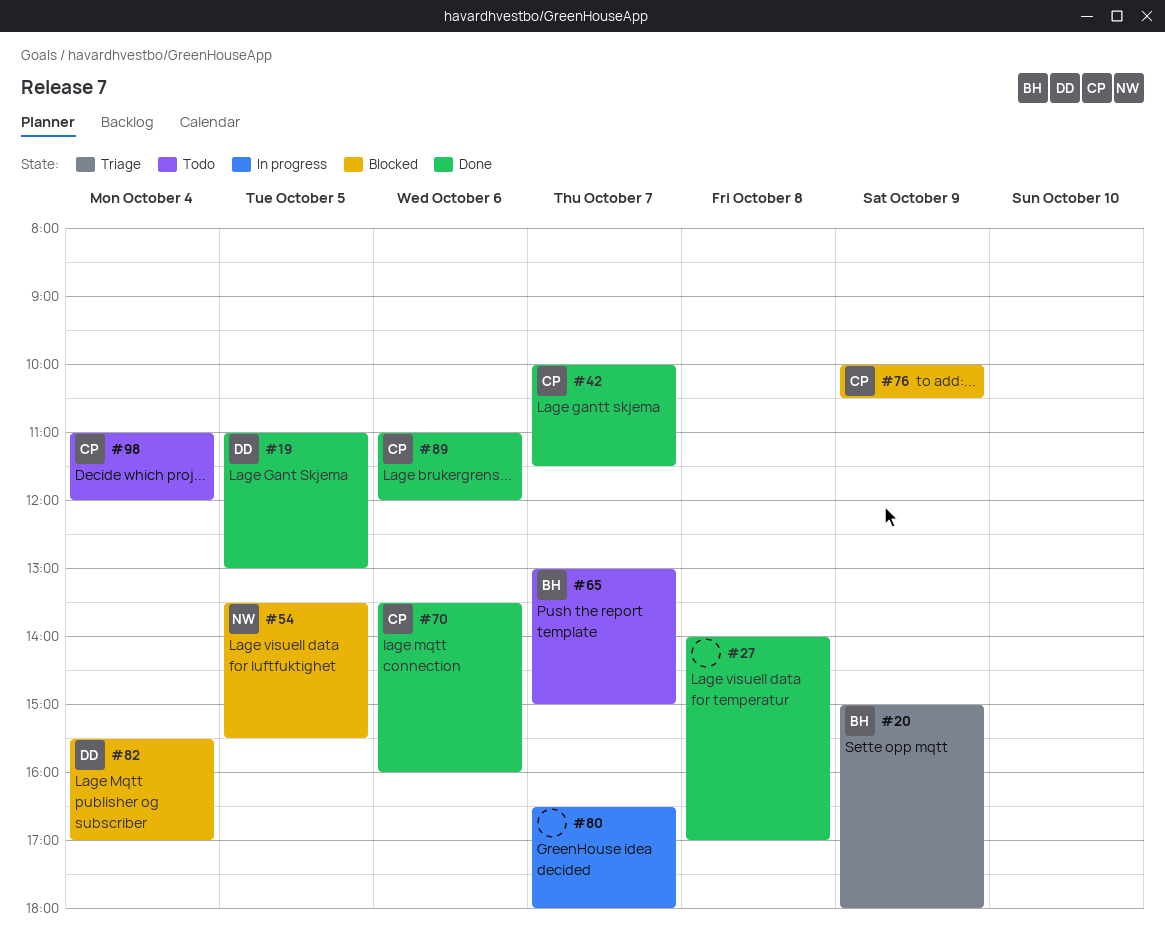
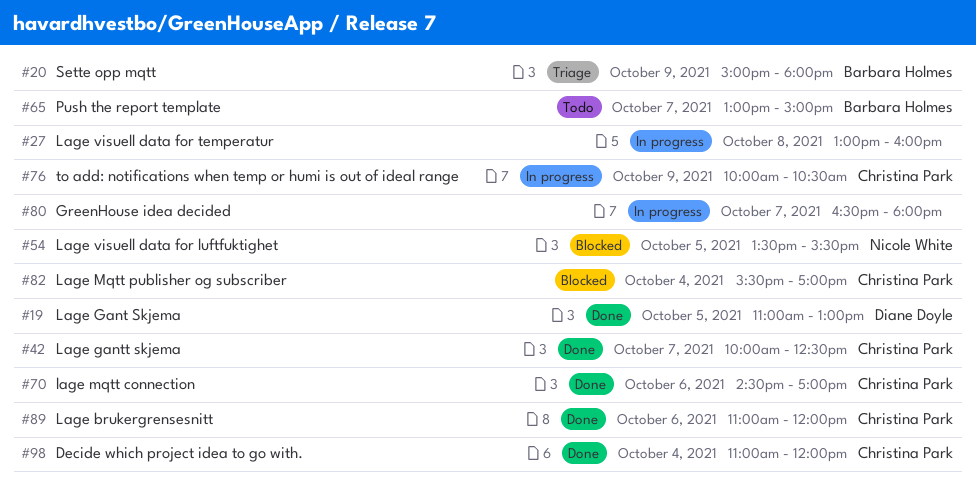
#27, status: Done -> In progress
#27, begins: 14:00 -> 13:00
#27, ends: 17:00 -> 16:00
#42, ends: 11:30 -> 12:30
#70, begins: 13:30 -> 14:30
#70, ends: 16:00 -> 17:00
#76, status: Blocked -> In progress
#82, owner: Diane Doyle -> Christina Park
#98, status: Todo -> Done

